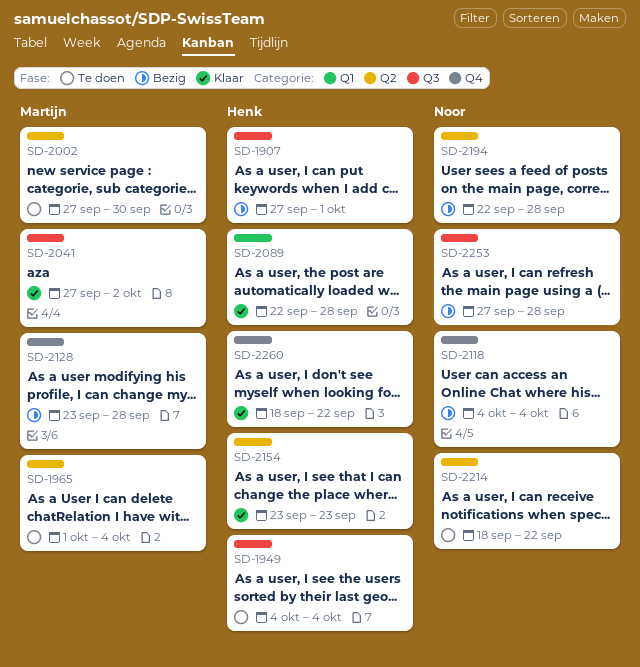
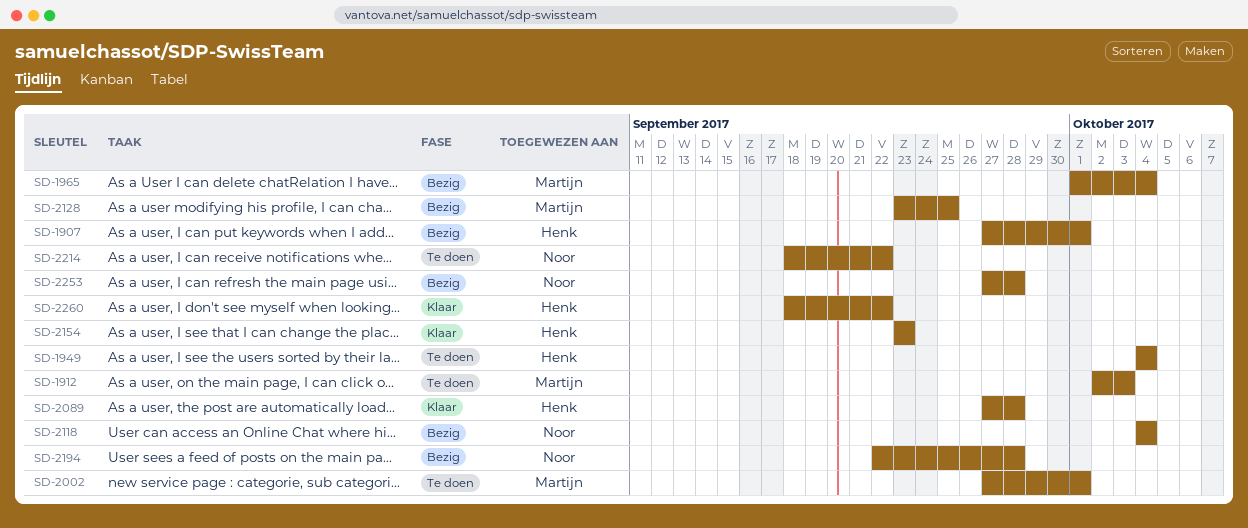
SD-1912: none -> present
SD-1965, status: Te doen -> Bezig
SD-2002, due: Sep 30 -> Oct 1
SD-2041: present -> none
SD-2089, start: Sep 22 -> Sep 27
SD-2128, due: Sep 28 -> Sep 25

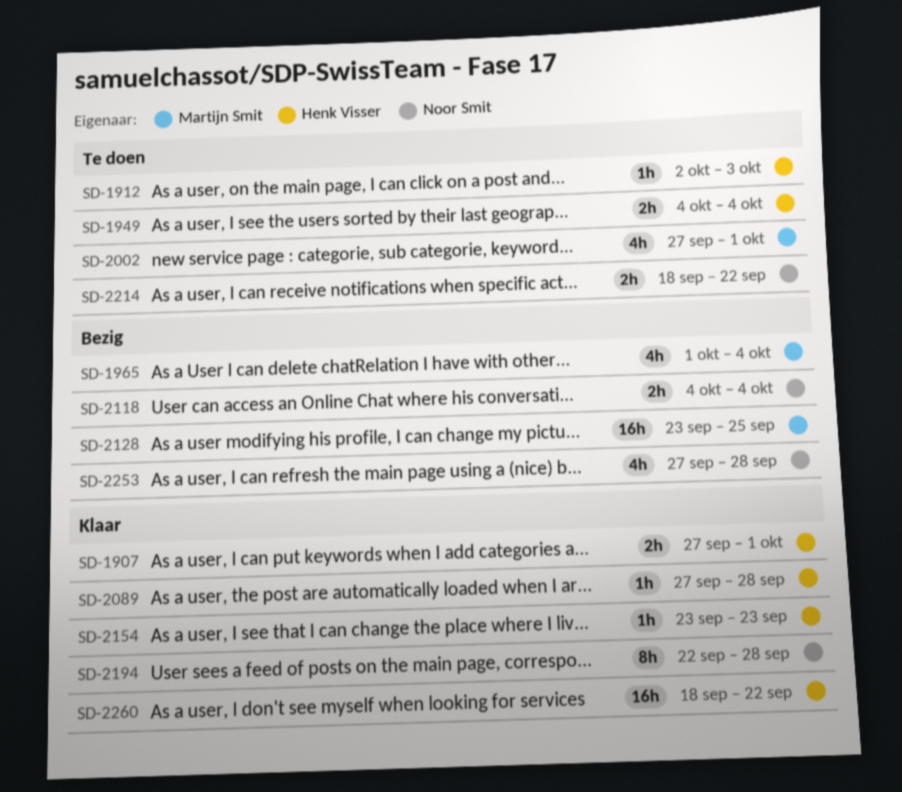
SD-1907, status: Bezig -> Klaar
SD-1912, owner: Martijn Smit -> Henk Visser
SD-2194, status: Bezig -> Klaar

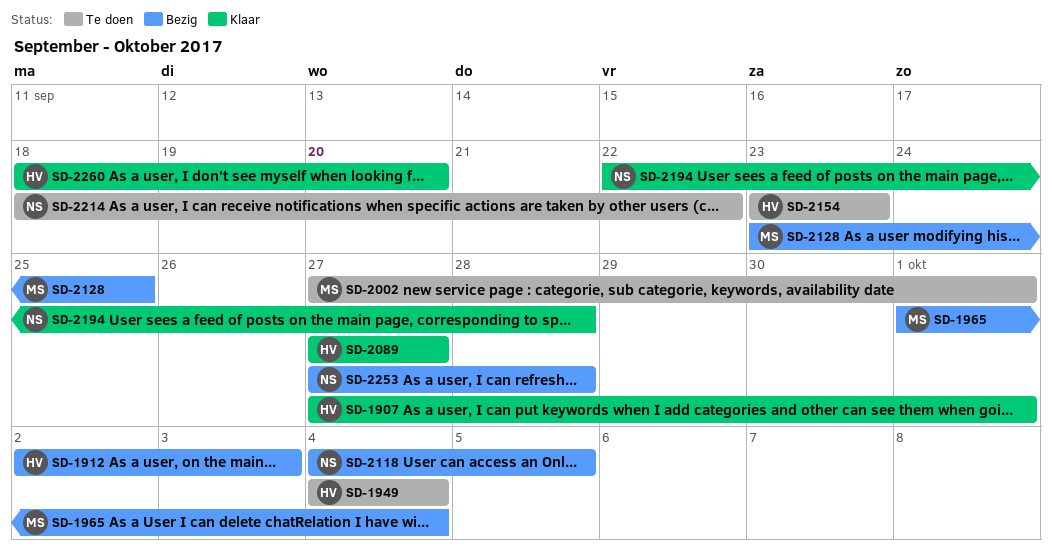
SD-1912, status: Te doen -> Bezig
SD-2089, due: Sep 28 -> Sep 27
SD-2118, due: Oct 4 -> Oct 5
SD-2154, status: Klaar -> Te doen
SD-2260, due: Sep 22 -> Sep 20

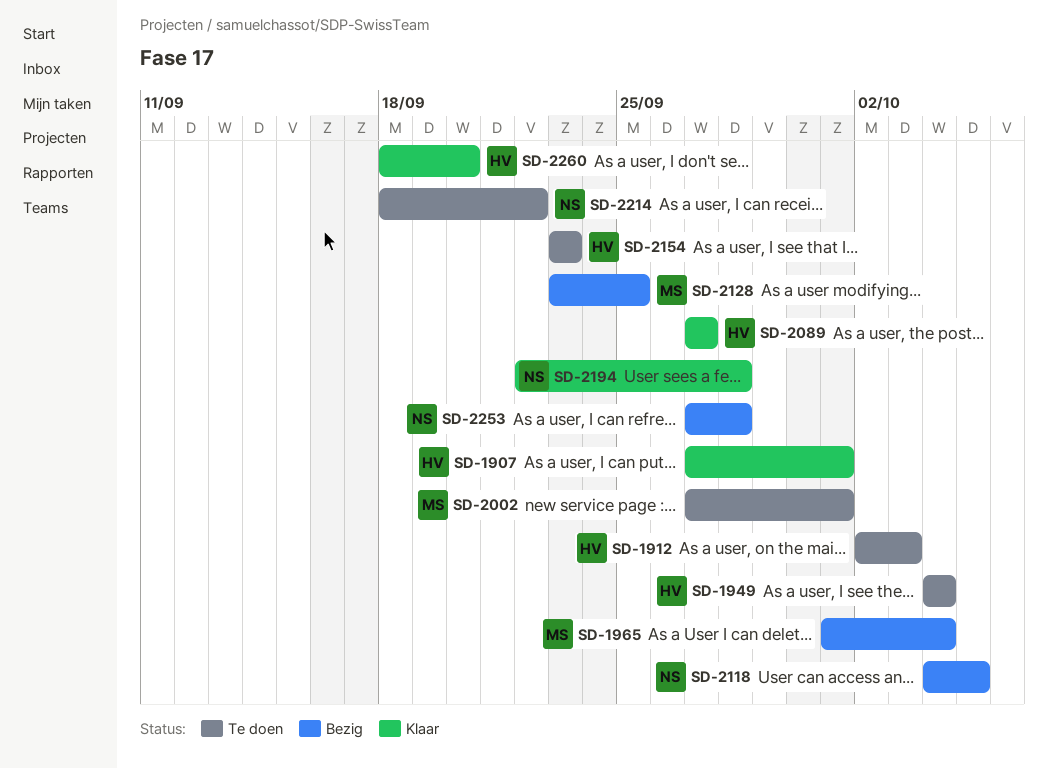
SD-1912, status: Bezig -> Te doen

